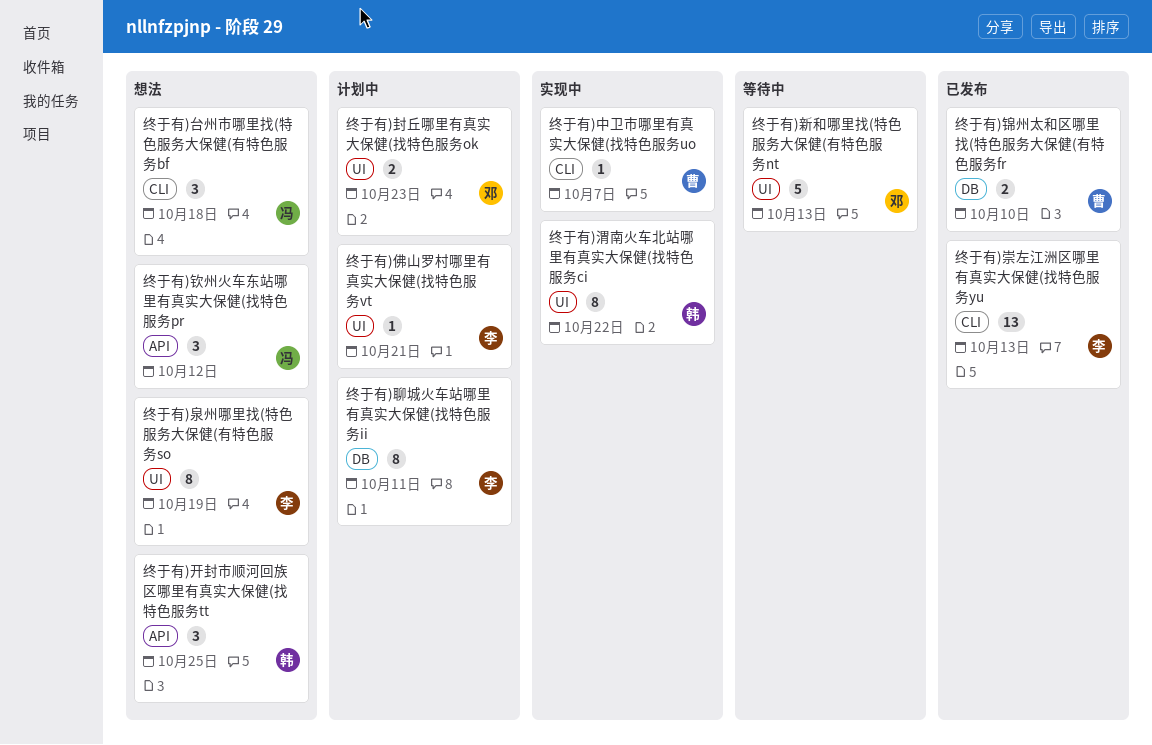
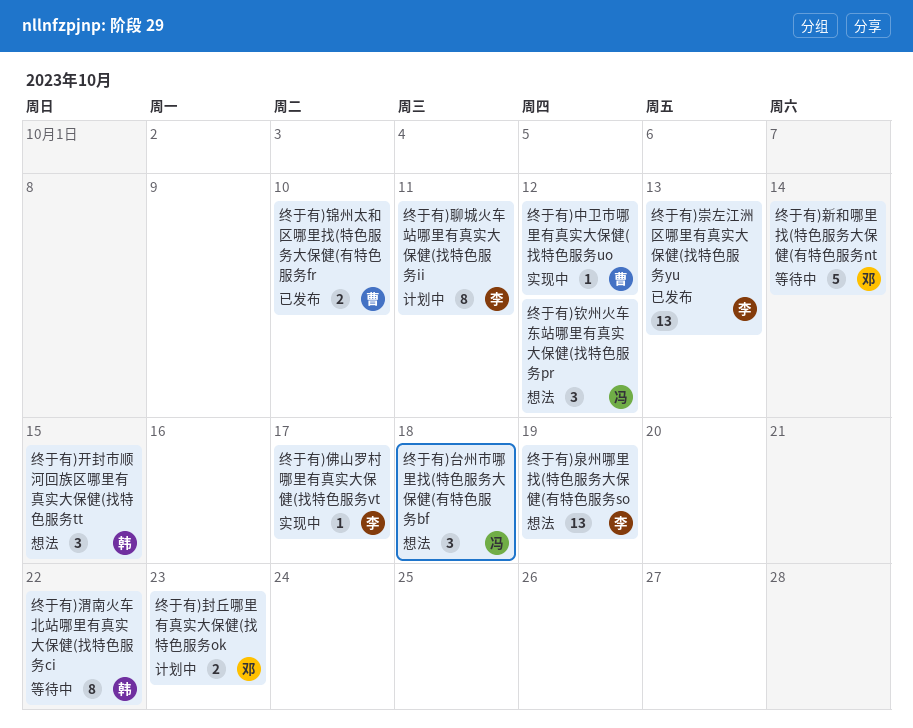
终于有)中卫市哪里有真实大保健(找特色服务uo, due: Oct 7 -> Oct 12
终于有)佛山罗村哪里有真实大保健(找特色服务vt, status: 计划中 -> 实现中
终于有)佛山罗村哪里有真实大保健(找特色服务vt, due: Oct 21 -> Oct 17
终于有)开封市顺河回族区哪里有真实大保健(找特色服务tt, due: Oct 25 -> Oct 15
终于有)新和哪里找(特色服务大保健(有特色服务nt, due: Oct 13 -> Oct 14
终于有)泉州哪里找(特色服务大保健(有特色服务so, estimate: 8 -> 13
终于有)渭南火车北站哪里有真实大保健(找特色服务ci, status: 实现中 -> 等待中

